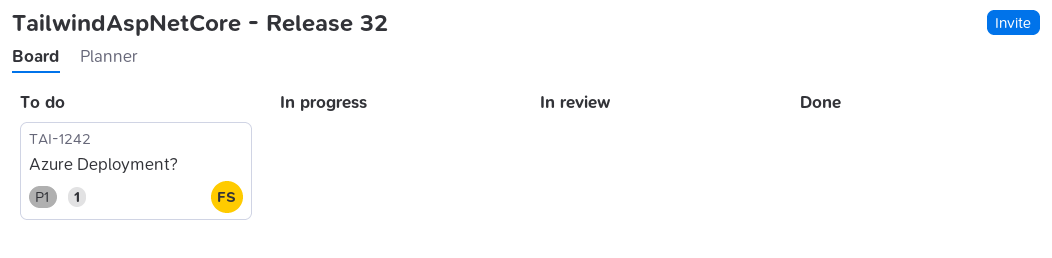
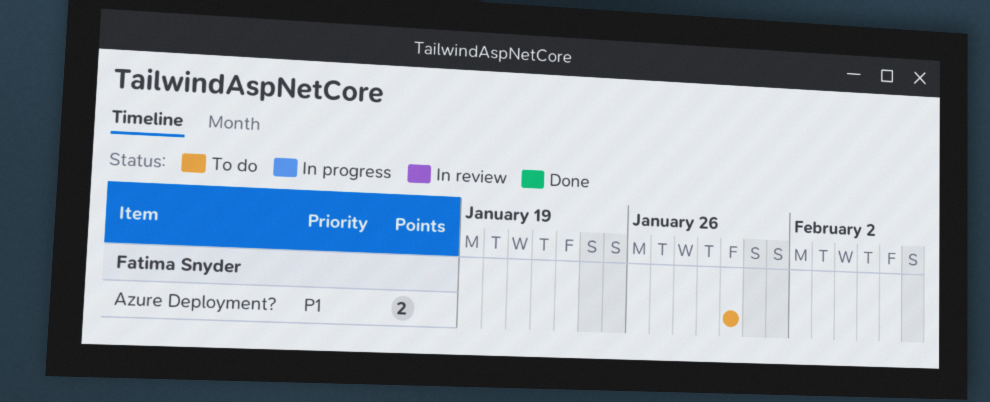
Azure Deployment?, estimate: 1 -> 2

